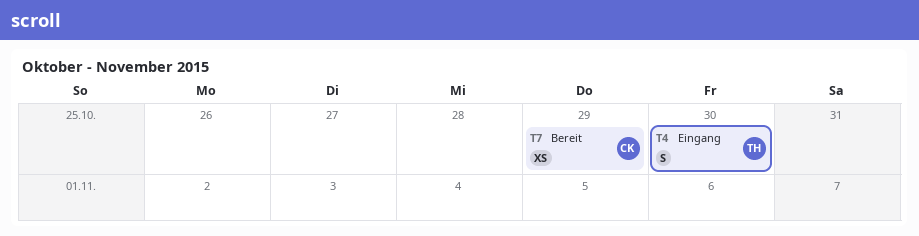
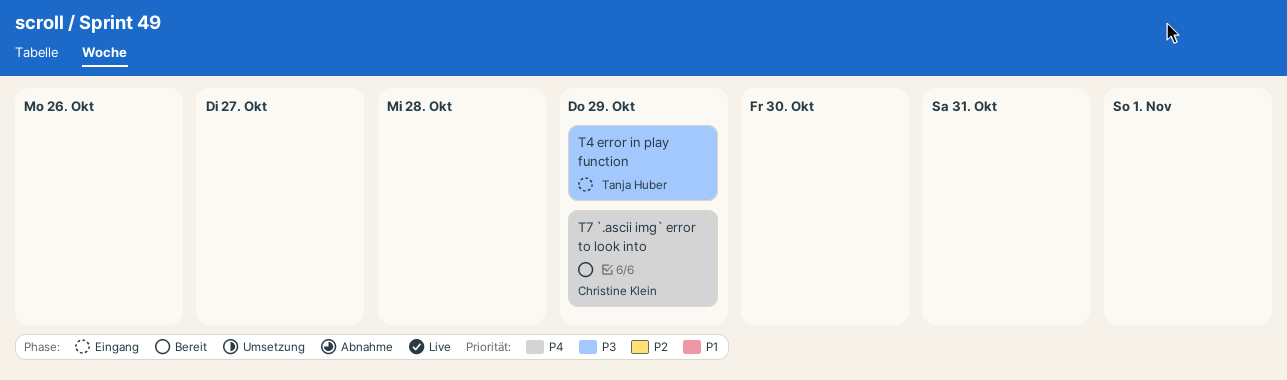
T4, due: Oct 30 -> Oct 29

